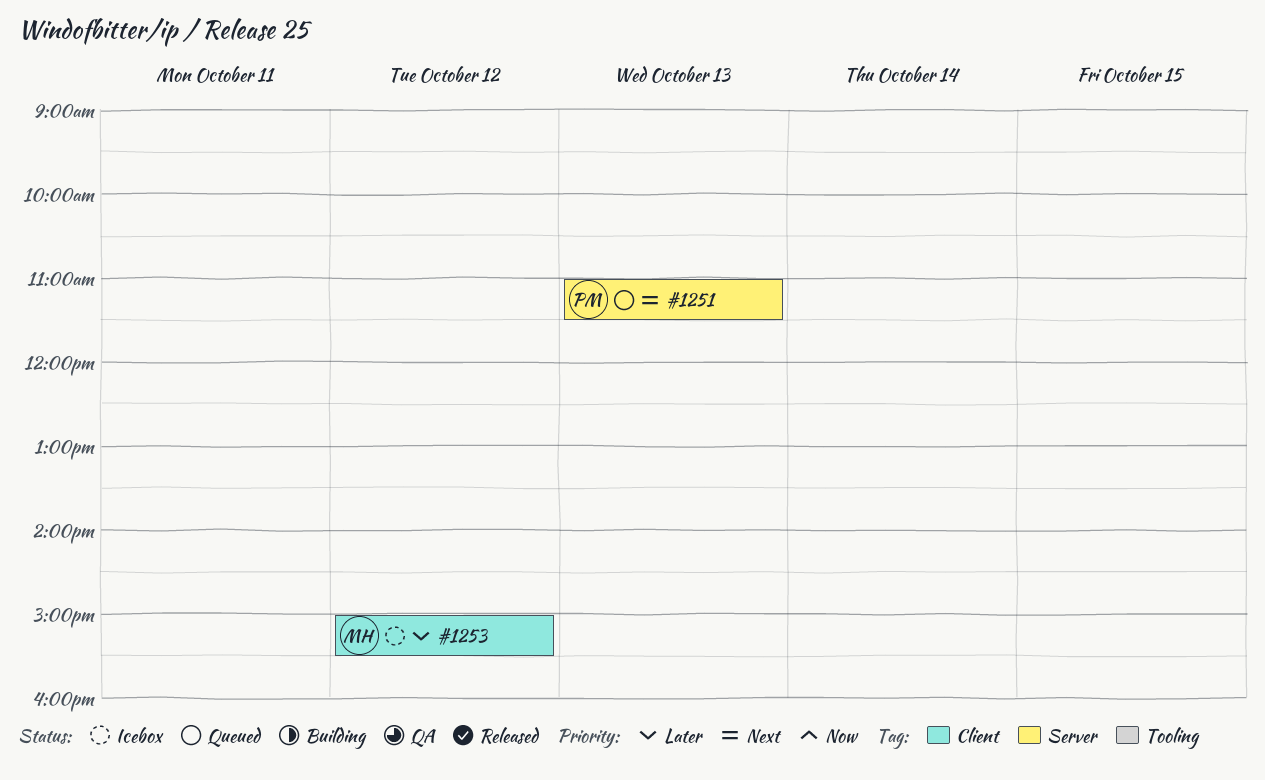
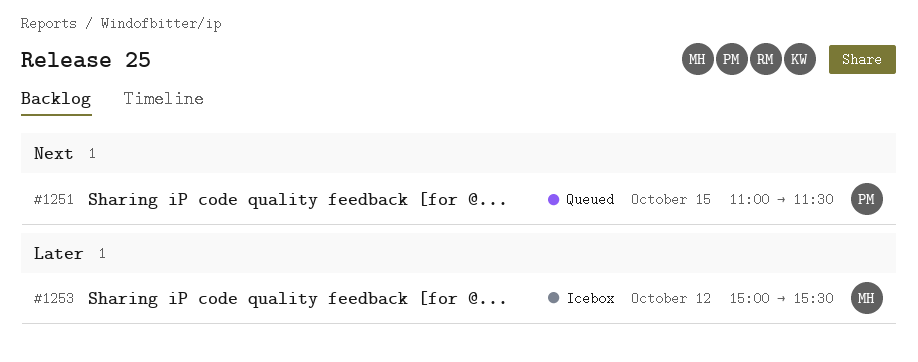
#1251, day: Oct 13 -> Oct 15

